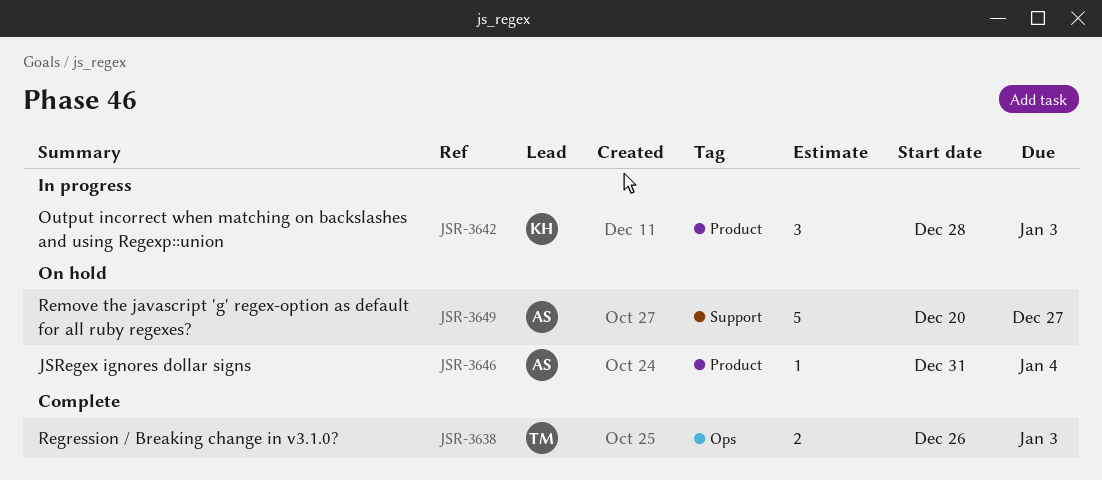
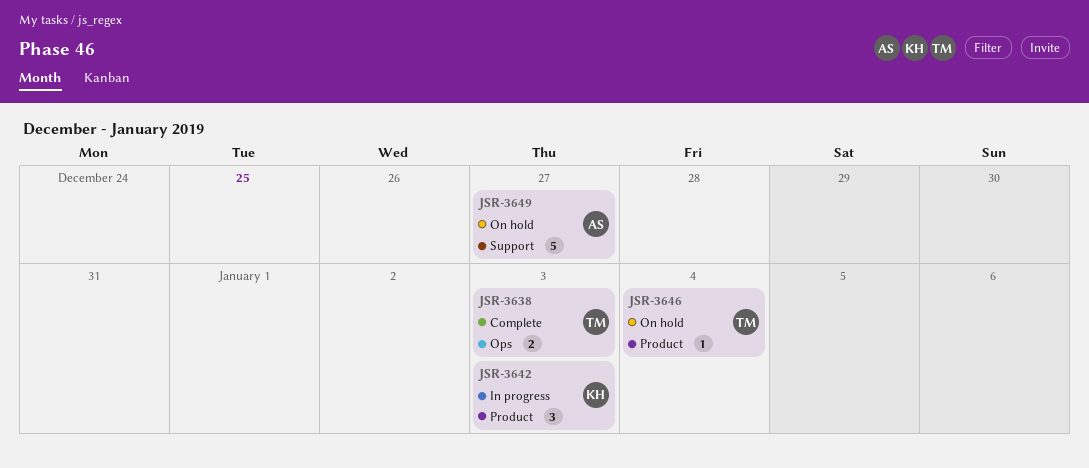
JSR-3646, owner: AS -> TM

